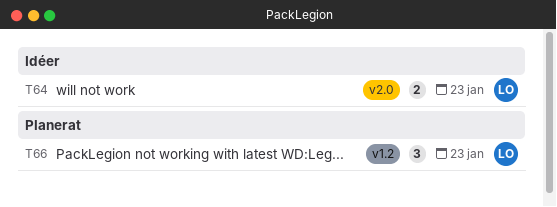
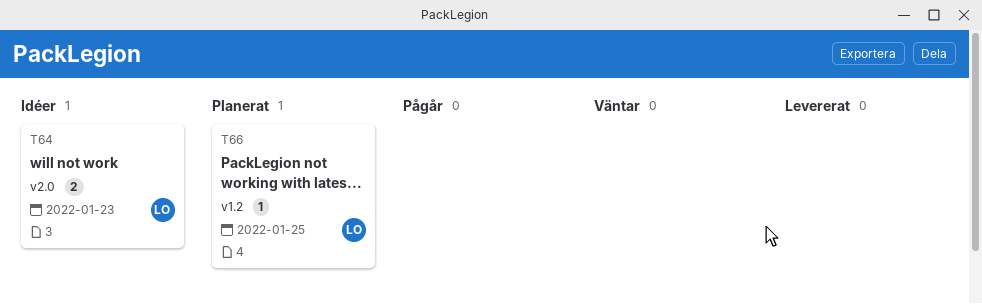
T66, estimate: 3 -> 1
T66, due: Jan 23 -> Jan 25

